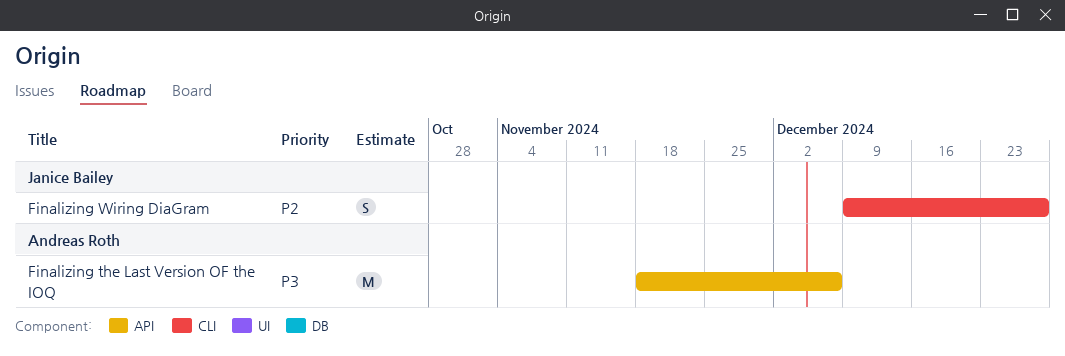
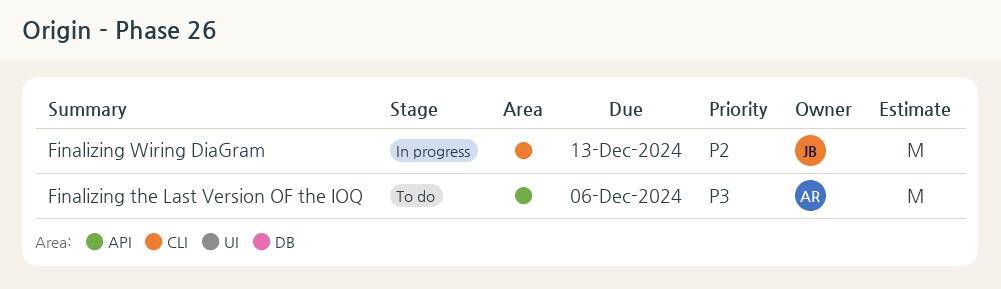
Finalizing Wiring DiaGram, estimate: S -> M
Finalizing Wiring DiaGram, due: Dec 27 -> Dec 13

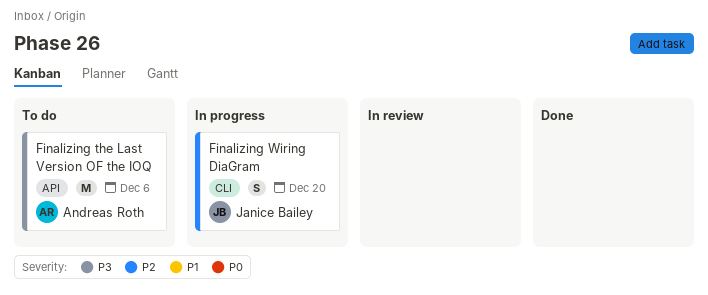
Finalizing Wiring DiaGram, estimate: M -> S
Finalizing Wiring DiaGram, due: Dec 13 -> Dec 20

